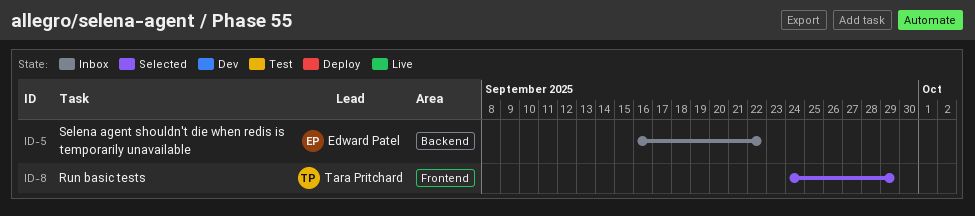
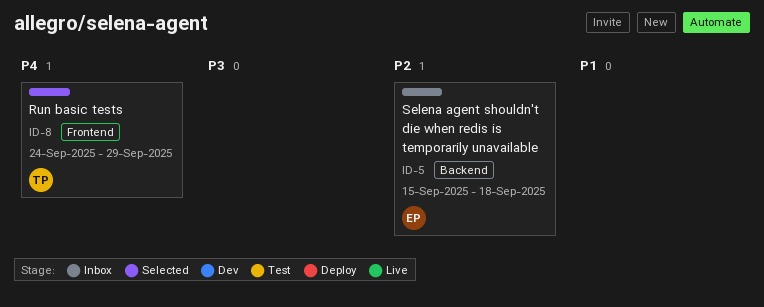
ID-5, start: Sep 16 -> Sep 15
ID-5, due: Sep 22 -> Sep 18

